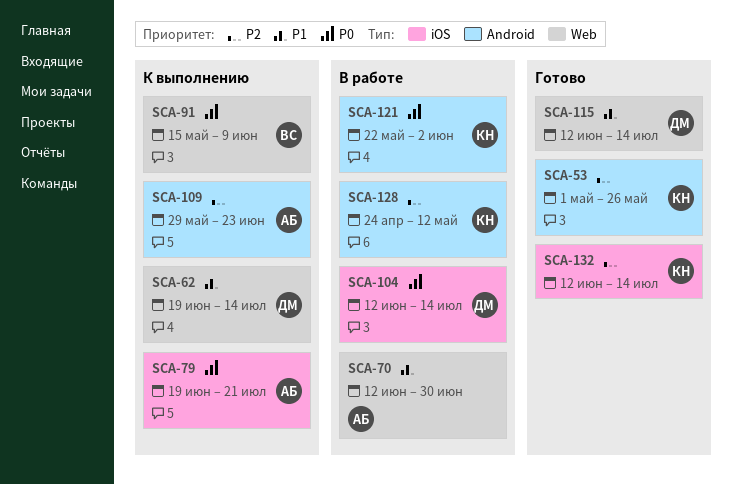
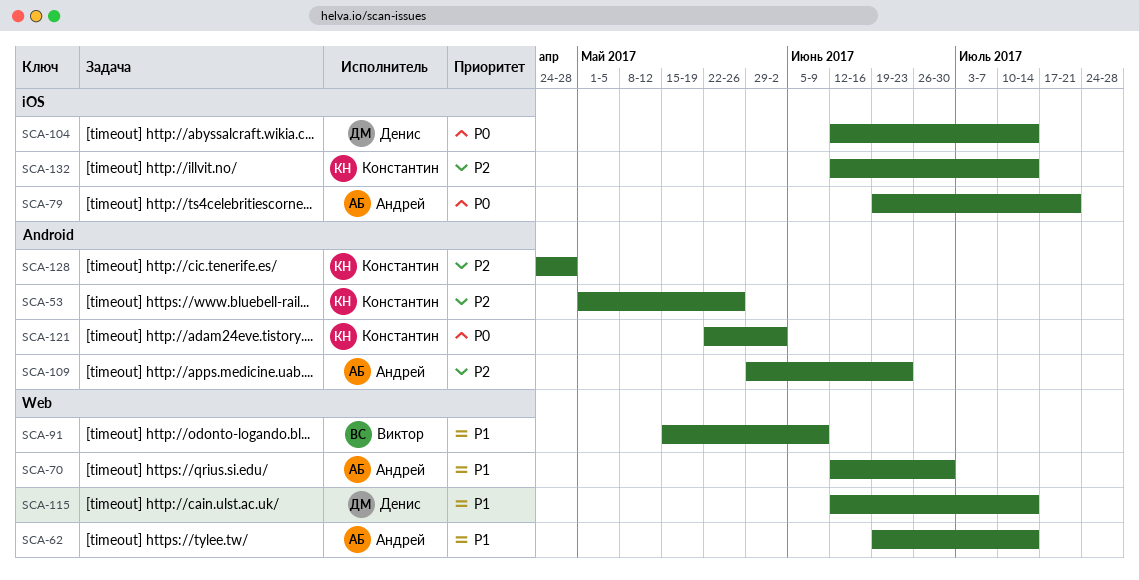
SCA-62, owner: Денис -> Андрей
SCA-91, priority: P0 -> P1
SCA-128, due: May 12 -> Apr 28

